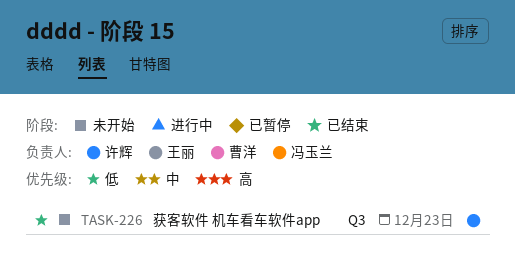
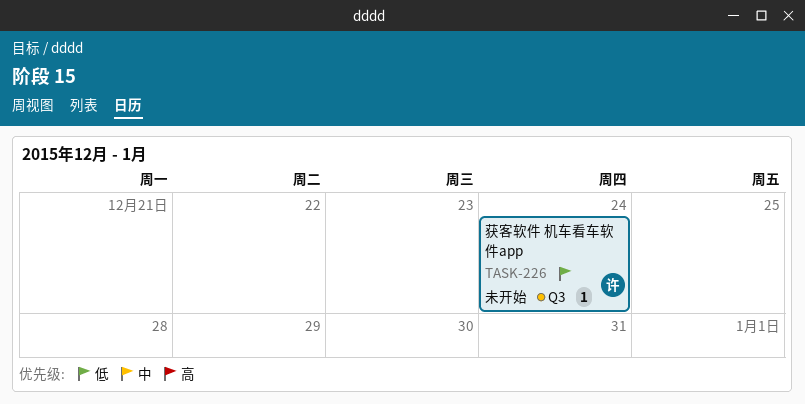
TASK-226, due: Dec 23 -> Dec 24

